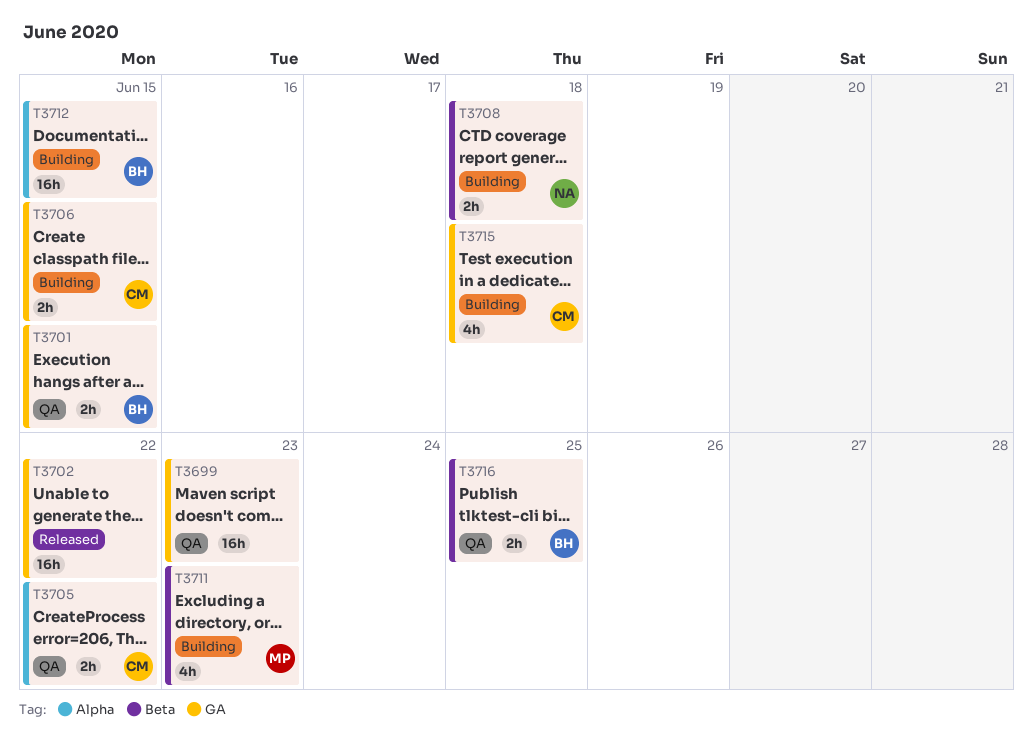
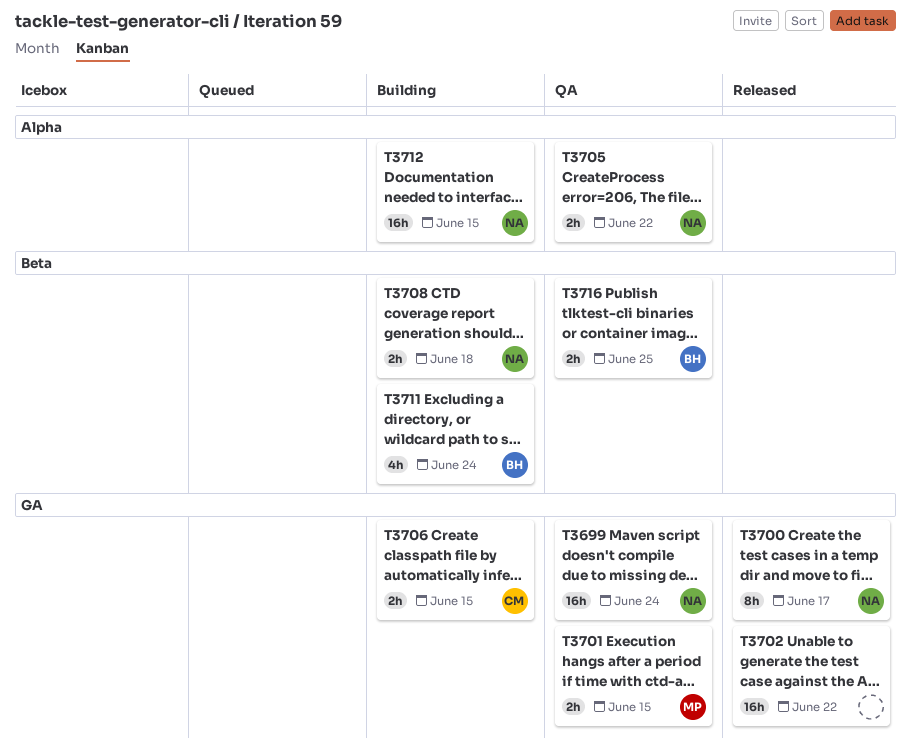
T3699, owner: none -> NA
T3699, due: Jun 23 -> Jun 24
T3700: none -> present
T3701, owner: BH -> MP
T3705, owner: CM -> NA
T3711, owner: MP -> BH
T3711, due: Jun 23 -> Jun 24
T3712, owner: BH -> NA
T3715: present -> none

